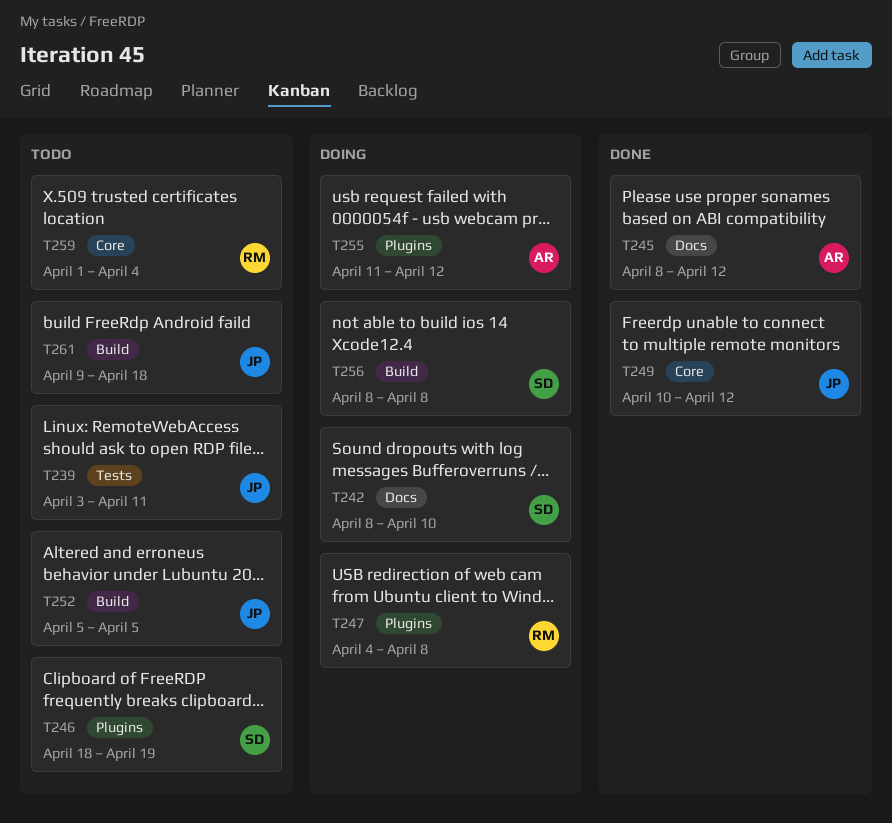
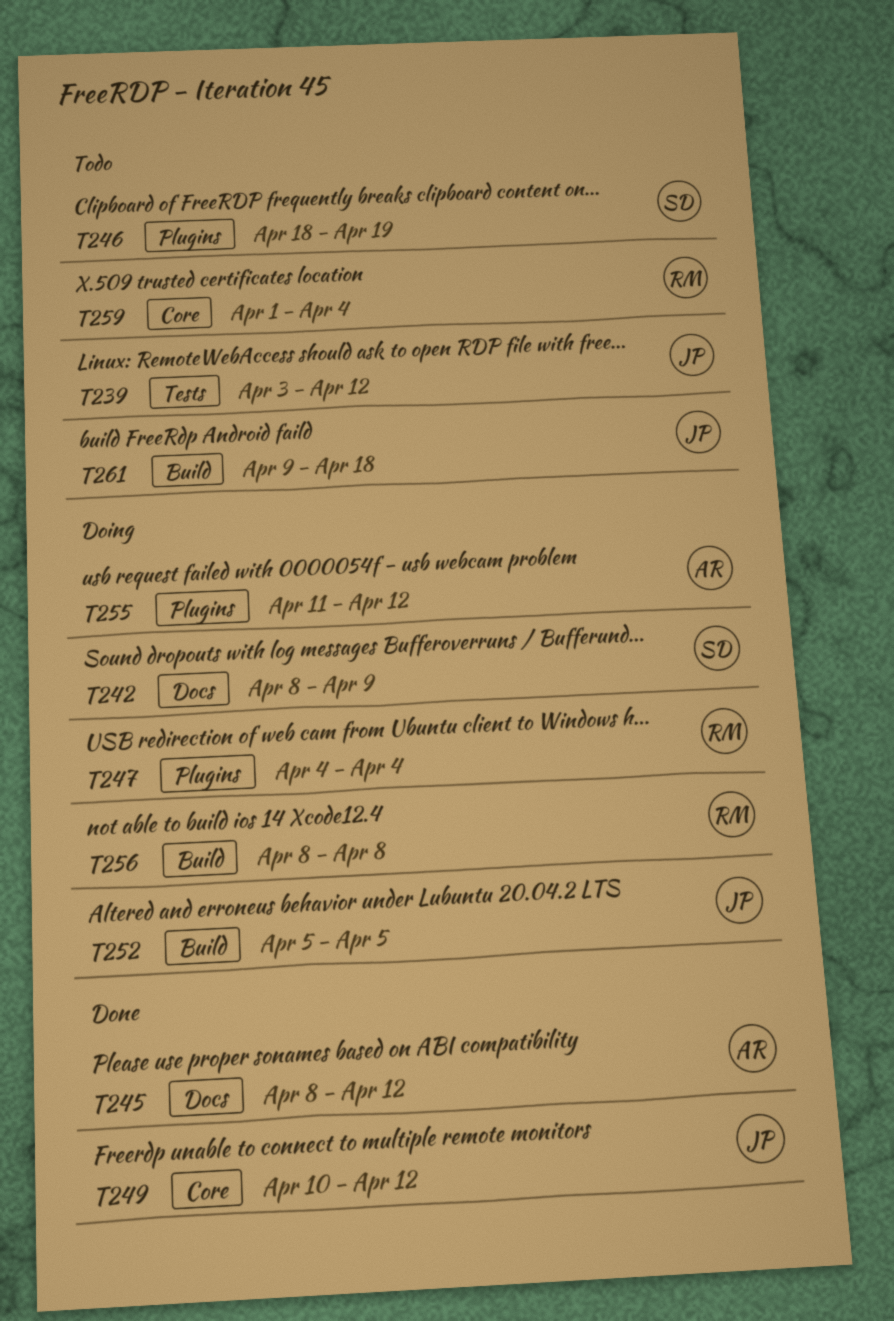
T239, due: Apr 11 -> Apr 12
T242, due: Apr 10 -> Apr 9
T247, due: Apr 8 -> Apr 4
T252, status: Todo -> Doing
T256, owner: SD -> RM

